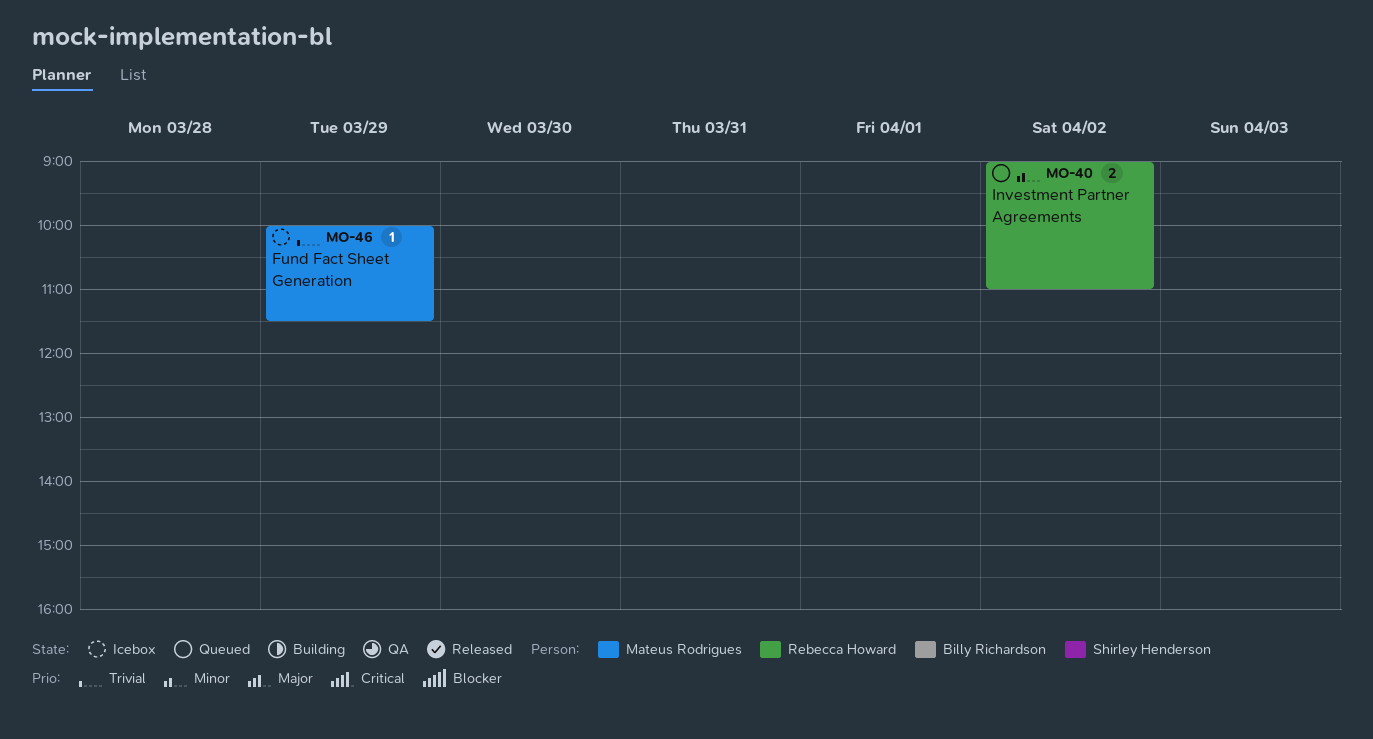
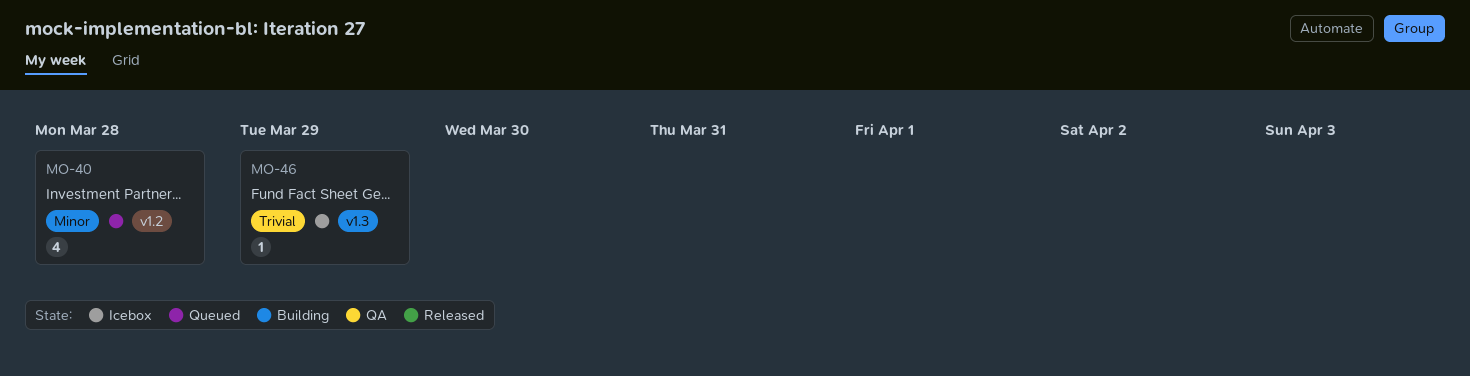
MO-40, estimate: 2 -> 4
MO-40, day: Apr 2 -> Mar 28

